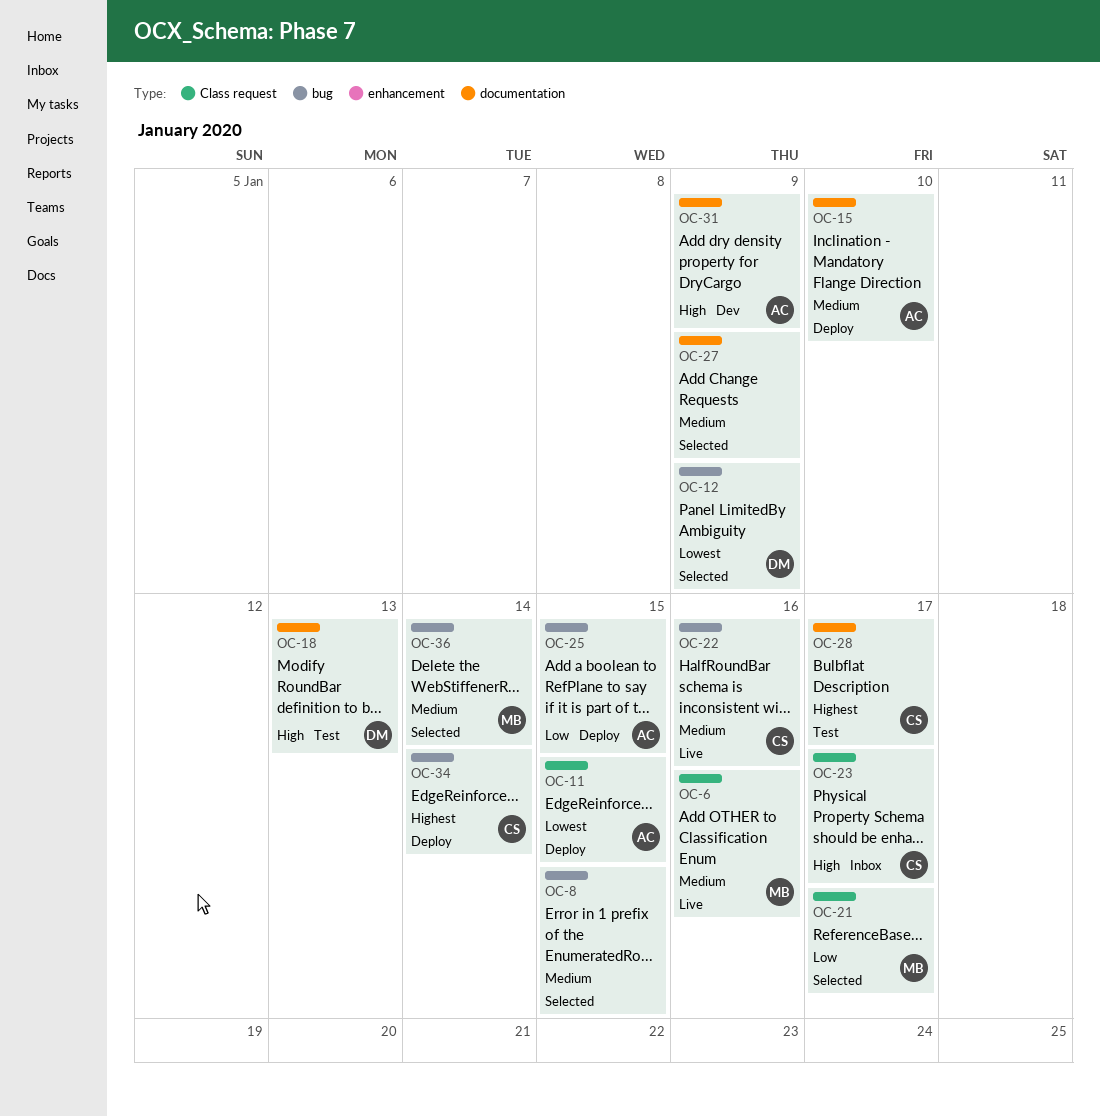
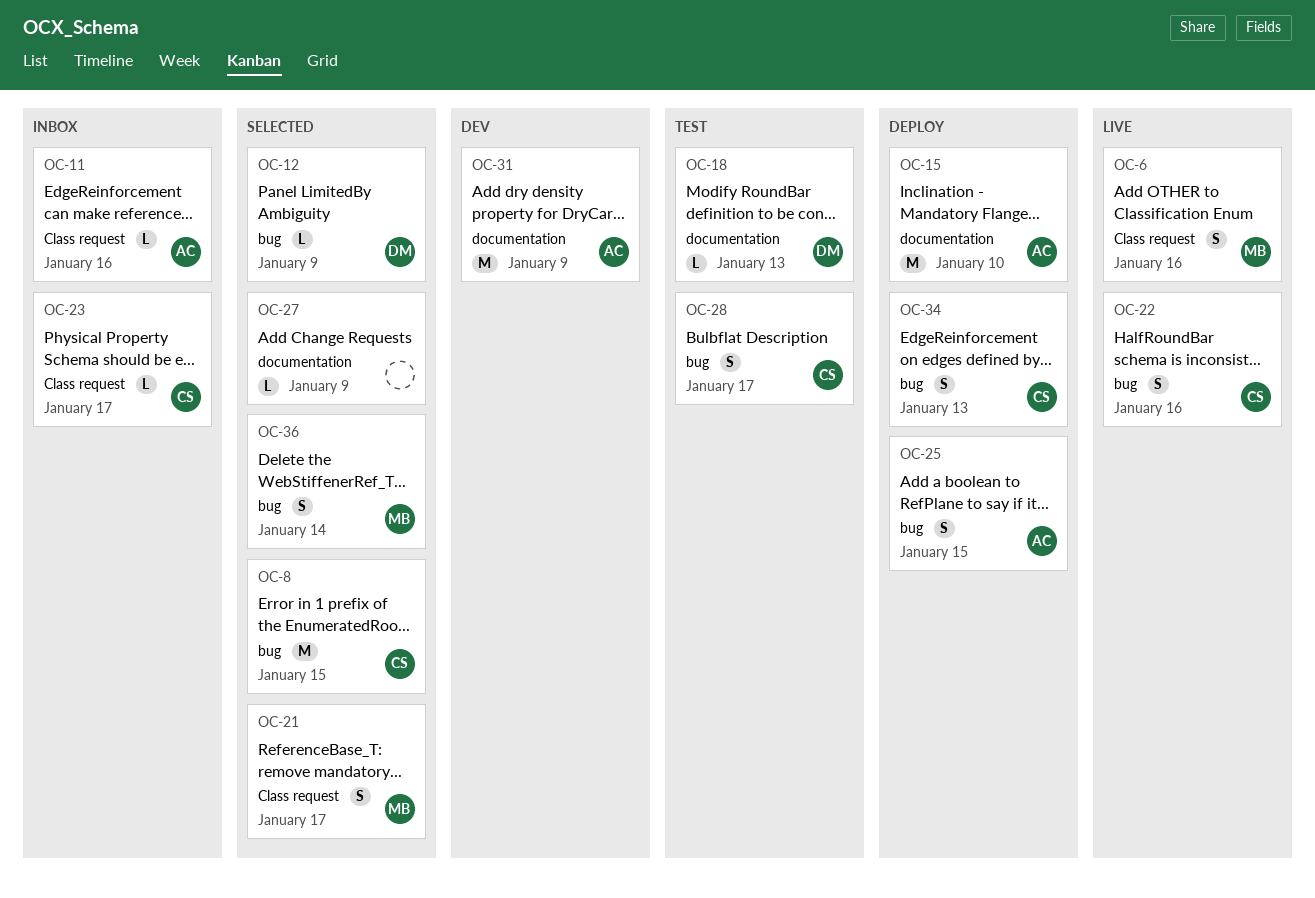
OC-8, owner: none -> CS
OC-11, status: Deploy -> Inbox
OC-11, due: Jan 15 -> Jan 16
OC-28, label: documentation -> bug
OC-34, due: Jan 14 -> Jan 13

